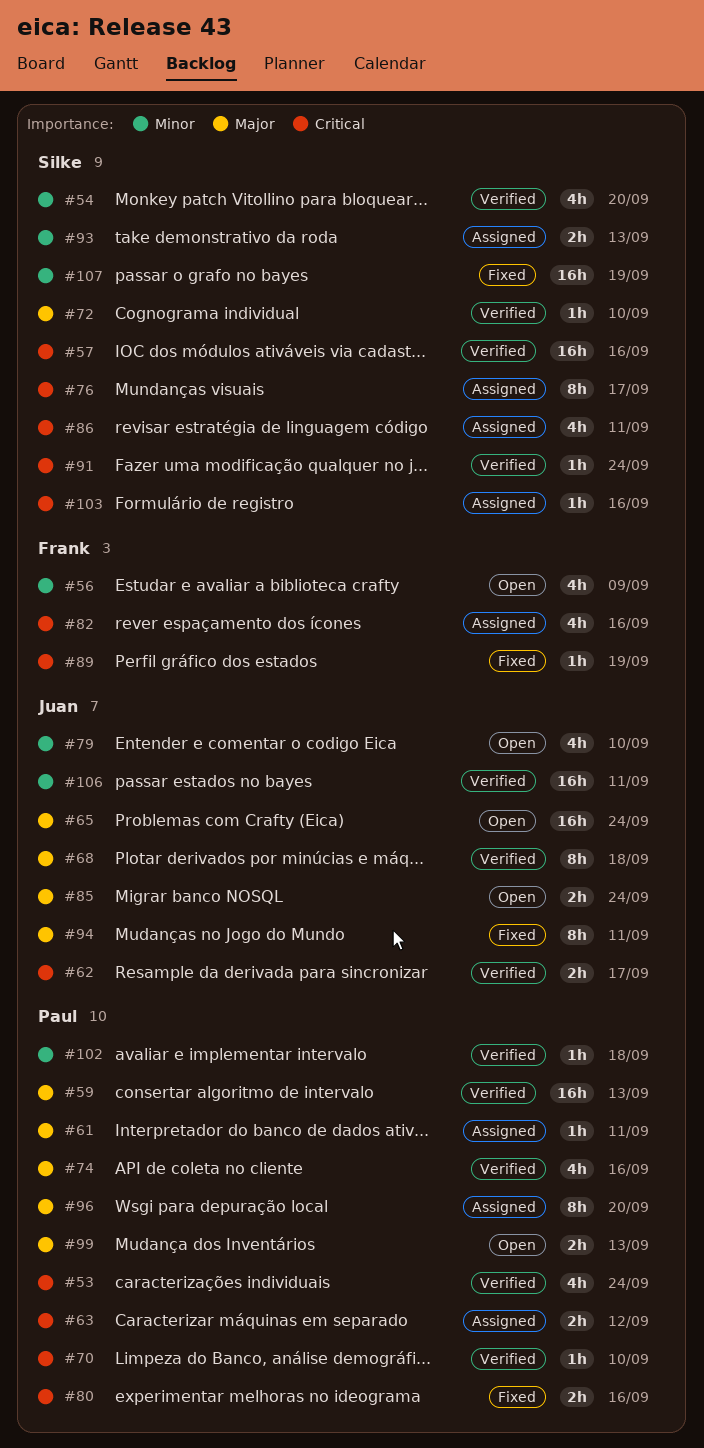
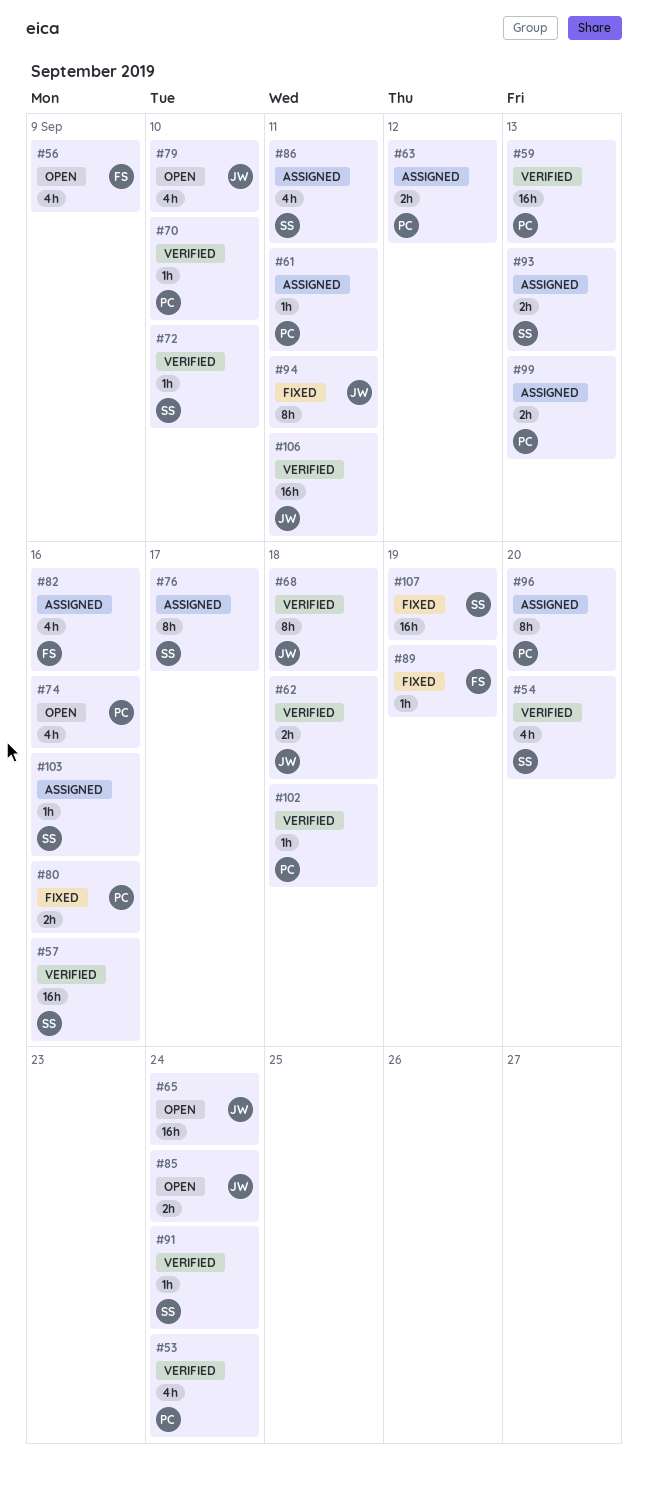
#62, due: Sep 17 -> Sep 18
#74, status: Verified -> Open
#99, status: Open -> Assigned

